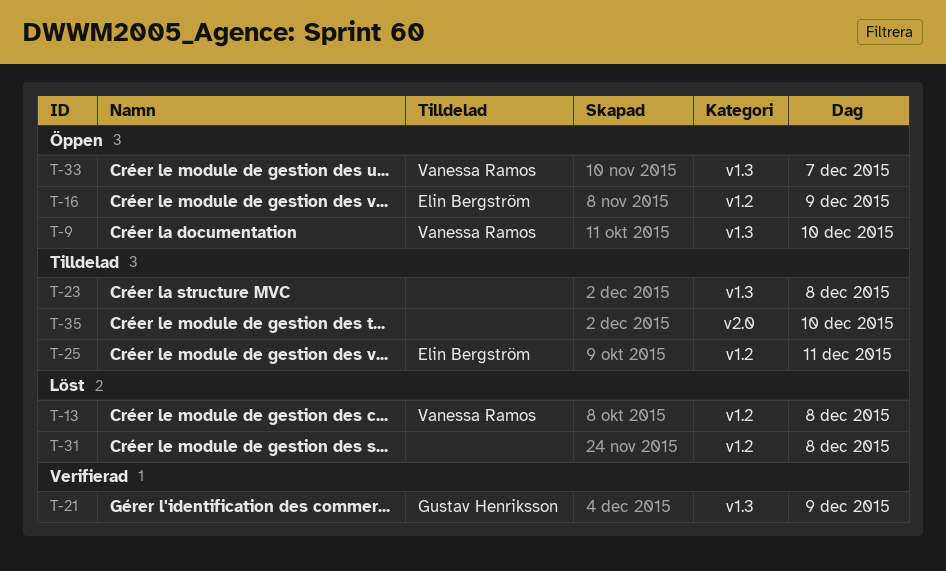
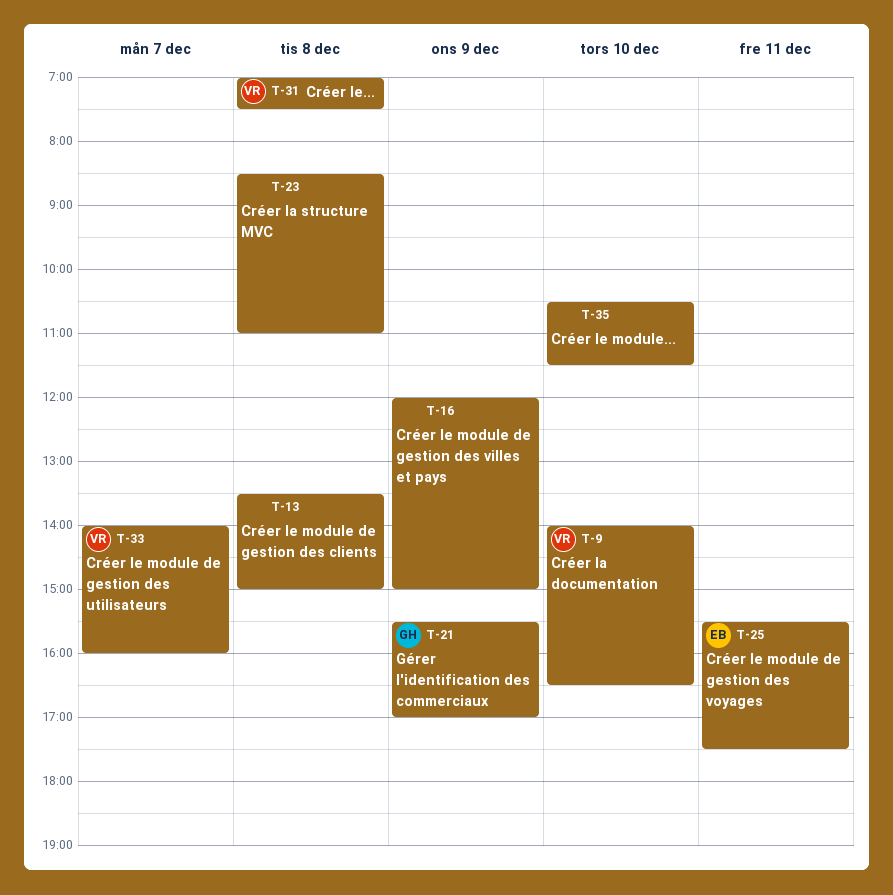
T-13, owner: Vanessa Ramos -> none
T-16, owner: Elin Bergström -> none
T-31, owner: none -> Vanessa Ramos

